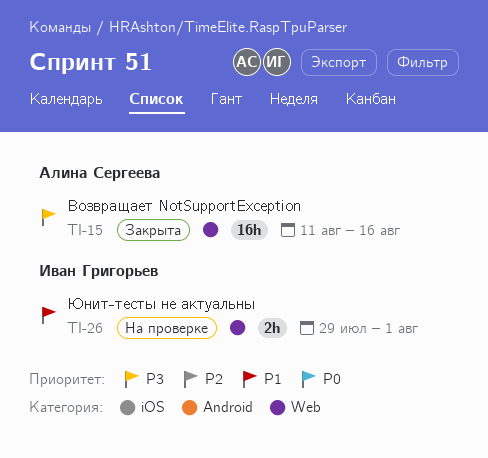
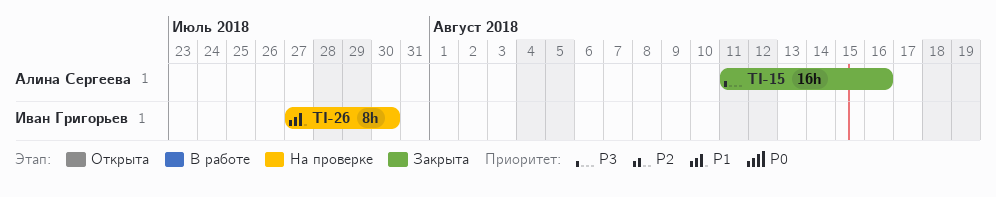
TI-26, estimate: 2h -> 8h
TI-26, start: Jul 29 -> Jul 27
TI-26, due: Aug 1 -> Jul 30

